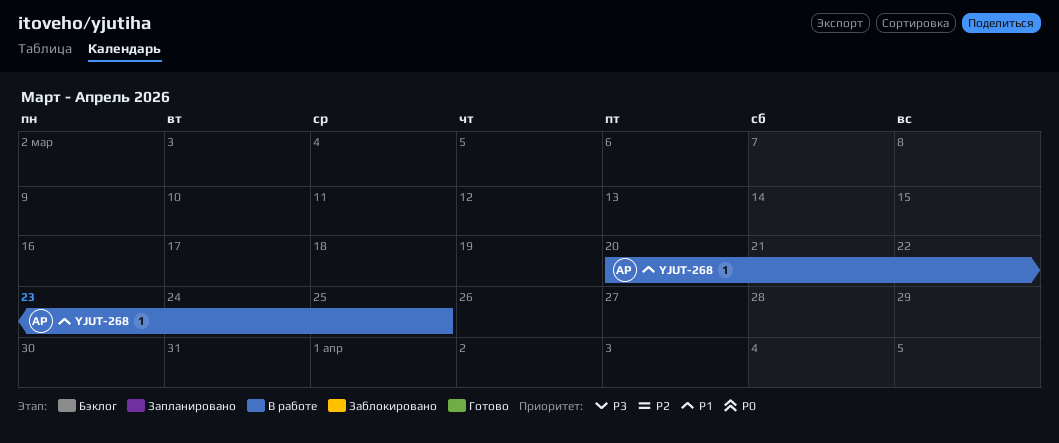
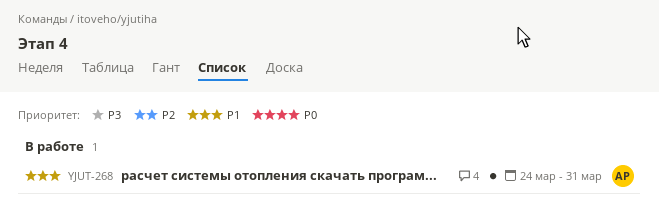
YJUT-268, start: Mar 20 -> Mar 24
YJUT-268, due: Mar 25 -> Mar 31

